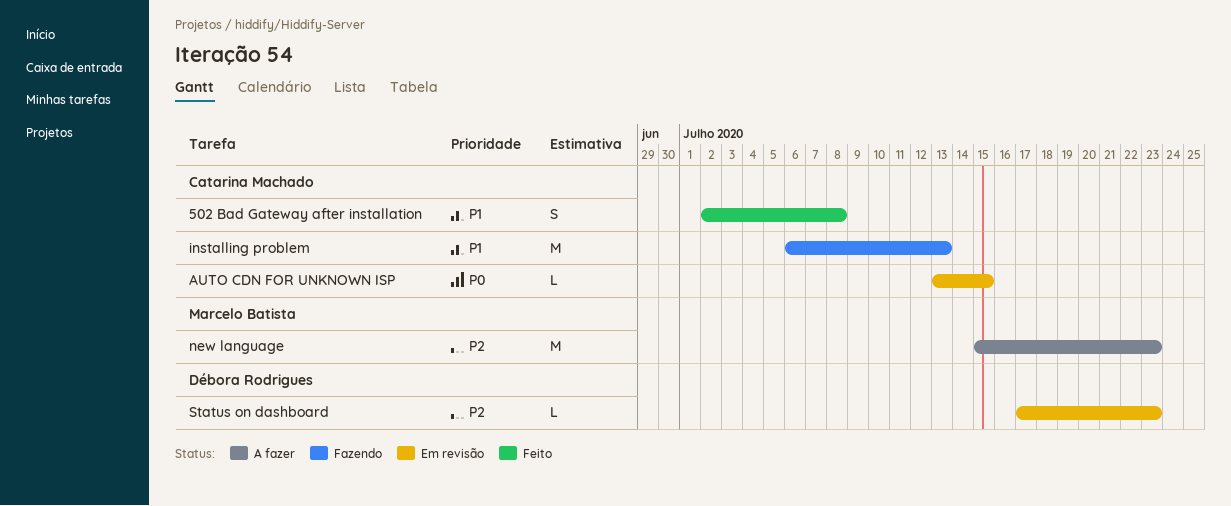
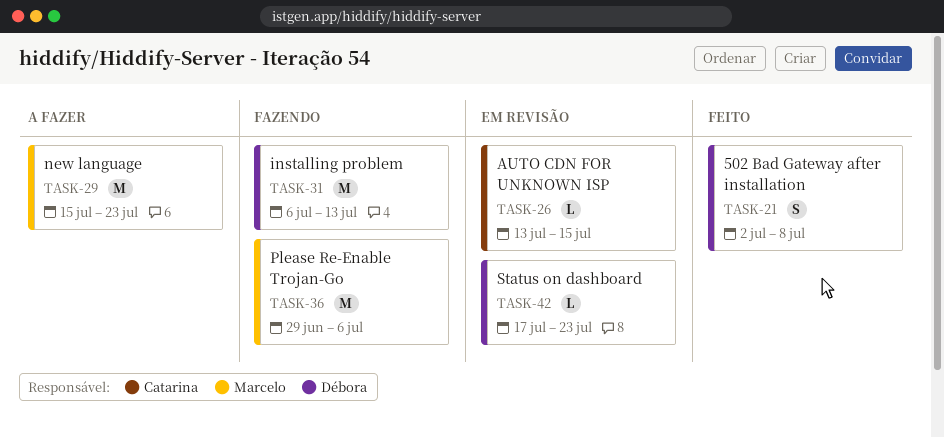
502 Bad Gateway after installation, owner: Catarina Machado -> Débora Rodrigues
installing problem, owner: Catarina Machado -> Débora Rodrigues
Please Re-Enable Trojan-Go: none -> present

